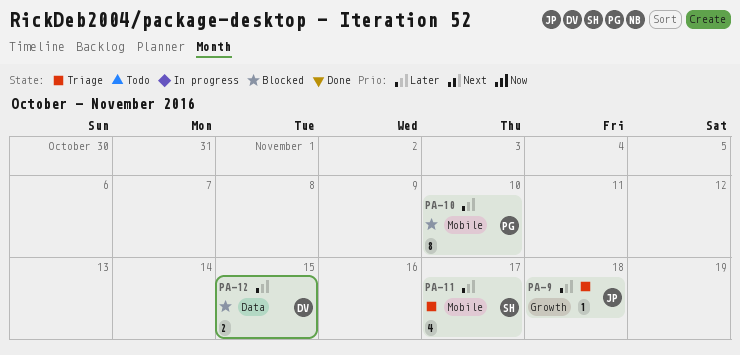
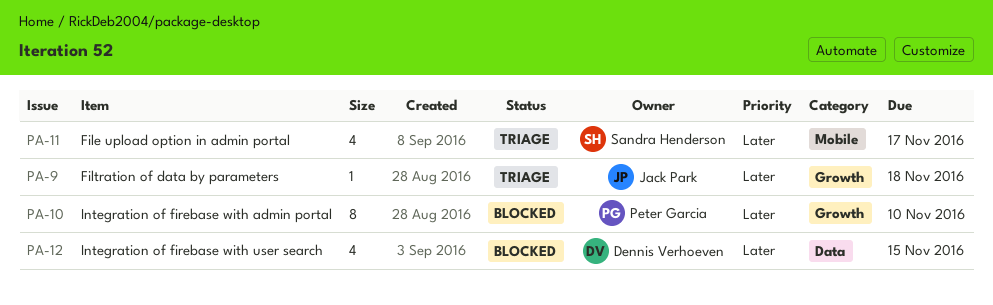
PA-10, label: Mobile -> Growth
PA-12, estimate: 2 -> 4

